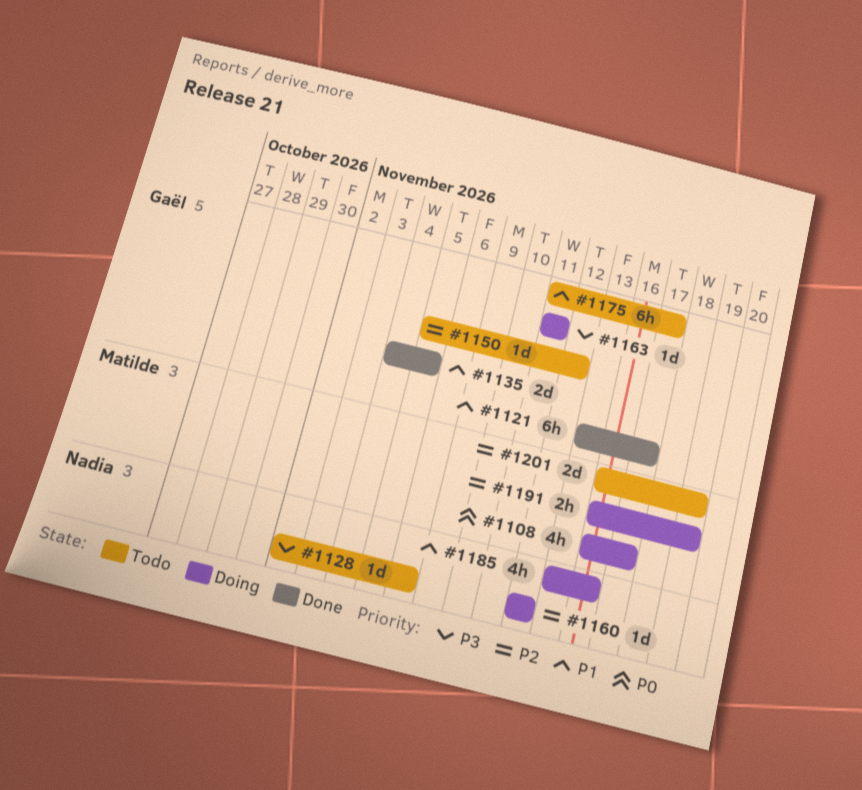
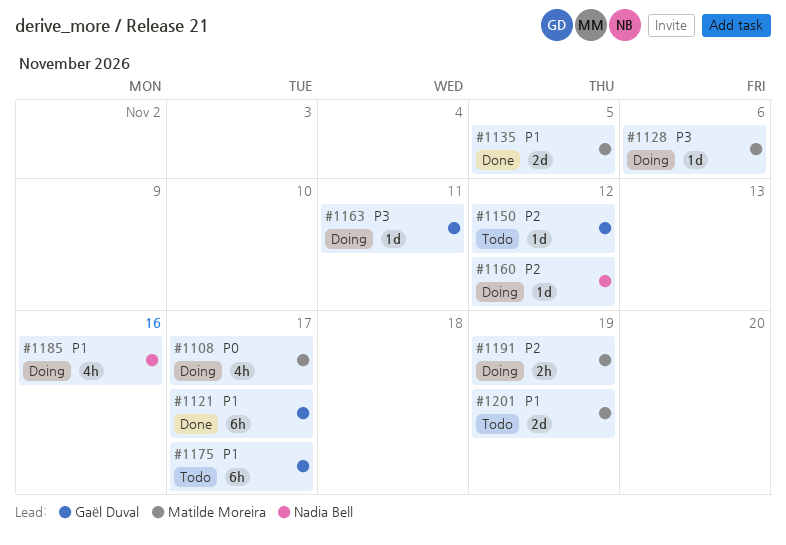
#1128, status: Todo -> Doing
#1128, owner: Nadia Bell -> Matilde Moreira
#1135, owner: Gaël Duval -> Matilde Moreira
#1201, priority: P2 -> P1

